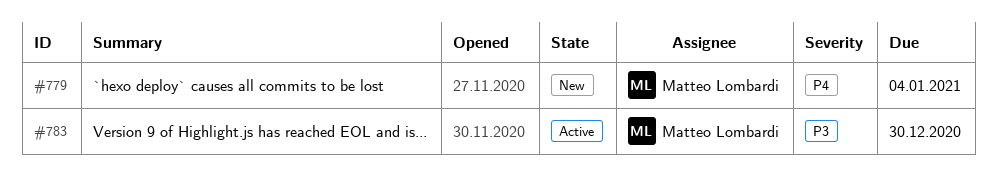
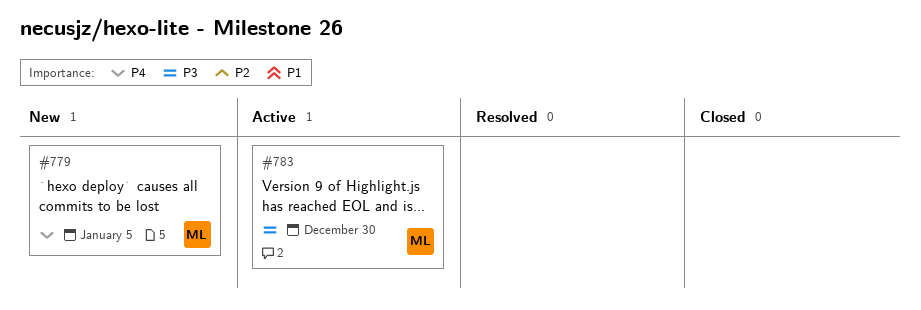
#779, due: Jan 4 -> Jan 5

